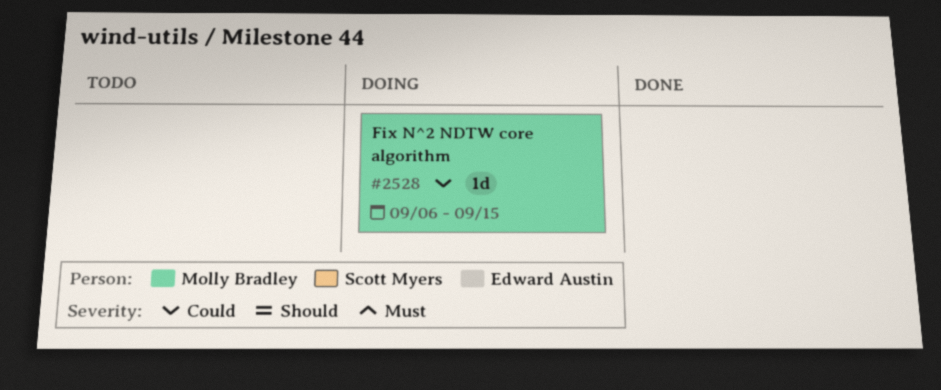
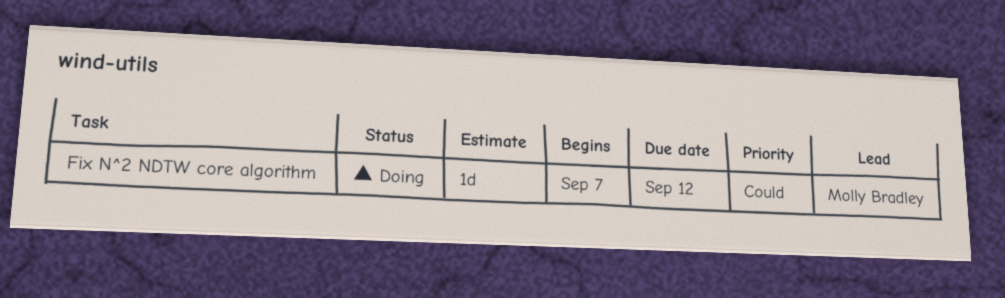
Fix N^2 NDTW core algorithm, start: Sep 6 -> Sep 7
Fix N^2 NDTW core algorithm, due: Sep 15 -> Sep 12

